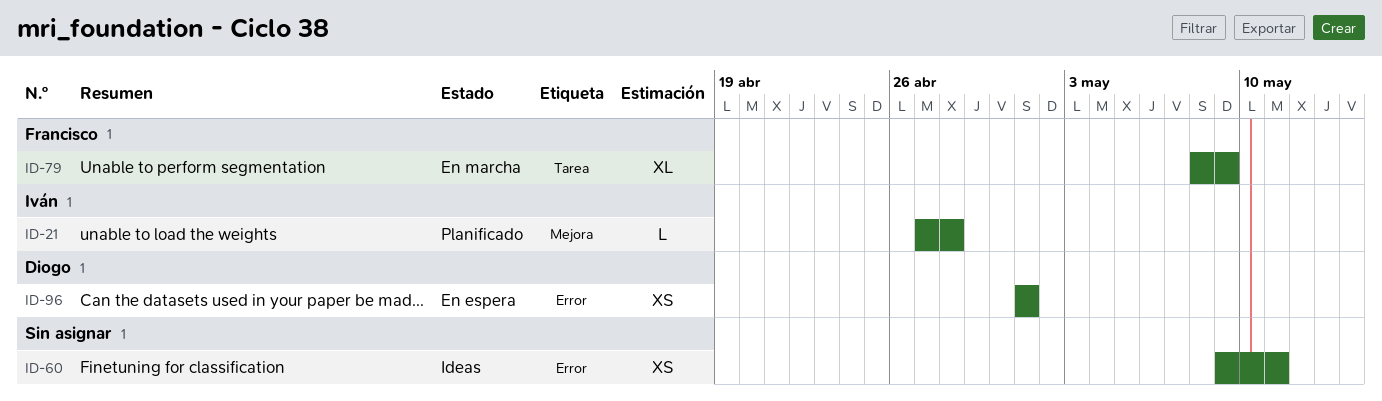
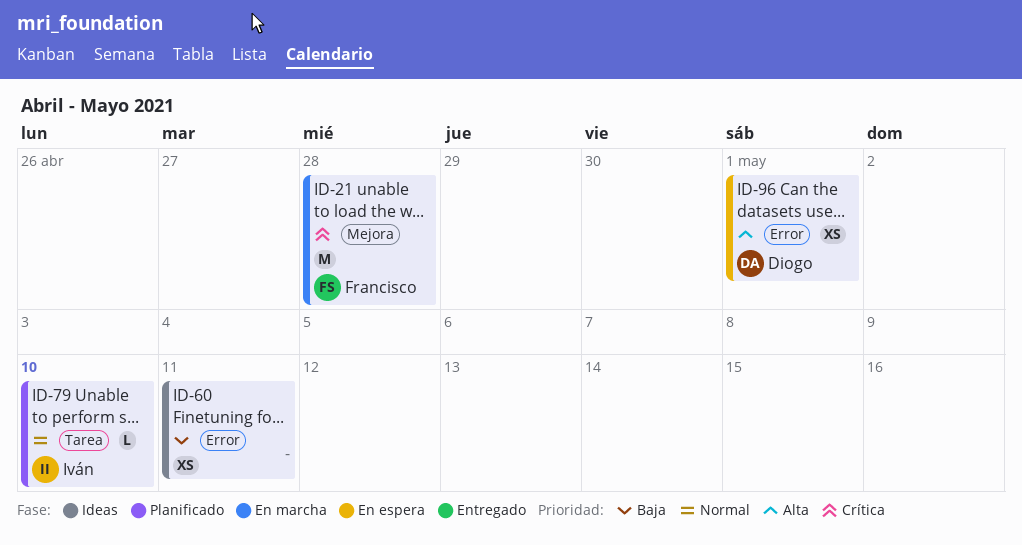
ID-21, status: Planificado -> En marcha
ID-21, owner: Iván -> Francisco
ID-21, estimate: L -> M
ID-79, status: En marcha -> Planificado
ID-79, owner: Francisco -> Iván
ID-79, estimate: XL -> L
ID-79, due: May 9 -> May 10

